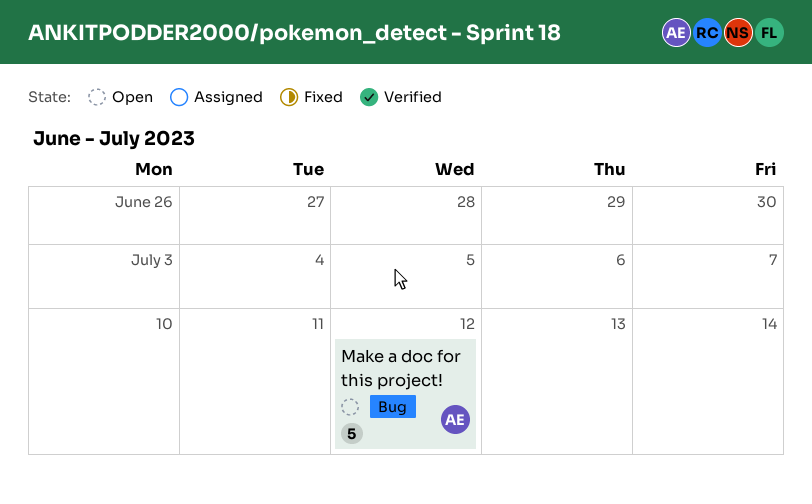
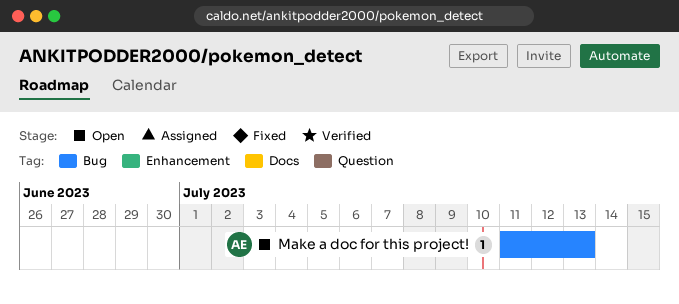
Make a doc for this project!, estimate: 5 -> 1
Make a doc for this project!, due: Jul 12 -> Jul 13

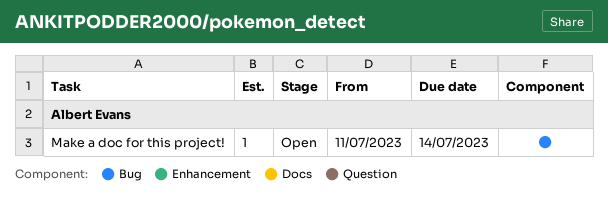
Make a doc for this project!, due: Jul 13 -> Jul 14

